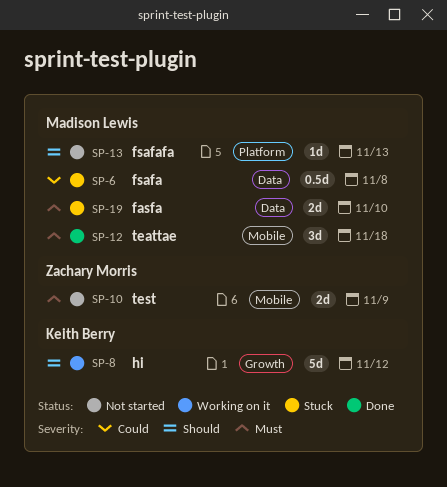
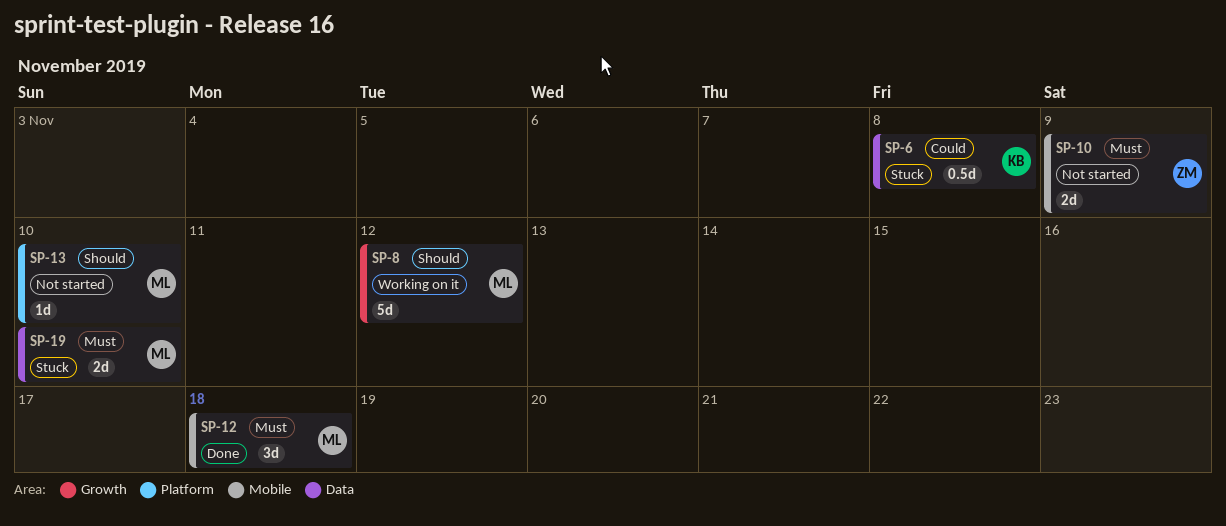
SP-6, owner: Madison Lewis -> Keith Berry
SP-8, owner: Keith Berry -> Madison Lewis
SP-13, due: Nov 13 -> Nov 10

